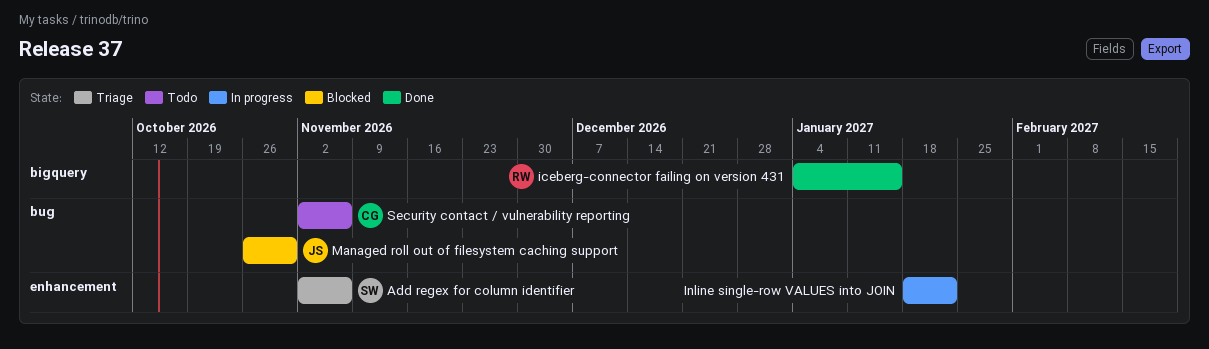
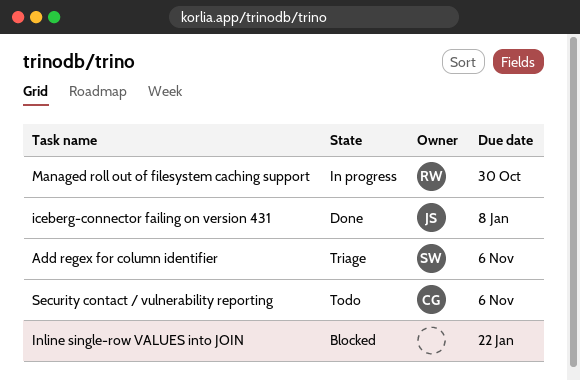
iceberg-connector failing on version 431, owner: RW -> JS
iceberg-connector failing on version 431, due: Jan 15 -> Jan 8
Inline single-row VALUES into JOIN, status: In progress -> Blocked
Managed roll out of filesystem caching support, status: Blocked -> In progress
Managed roll out of filesystem caching support, owner: JS -> RW

